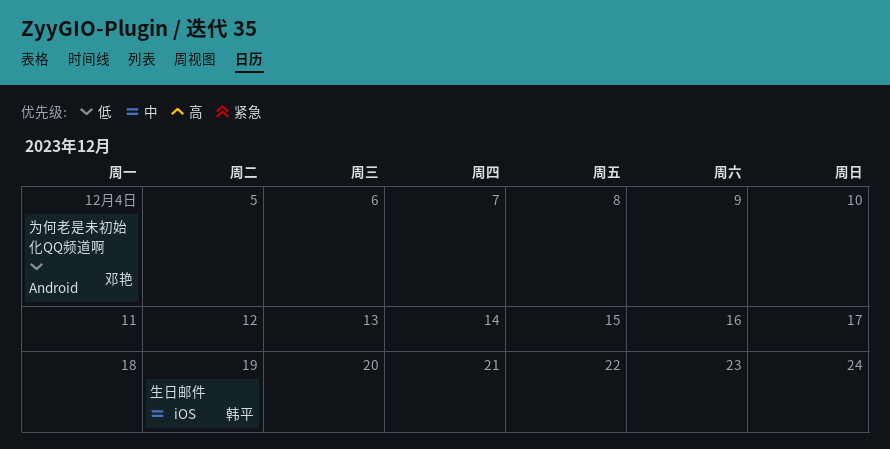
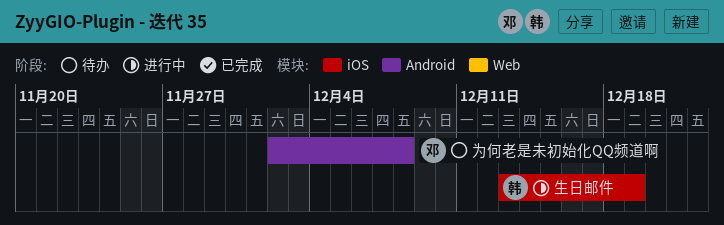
为何老是未初始化QQ频道啊, due: Dec 4 -> Dec 8

